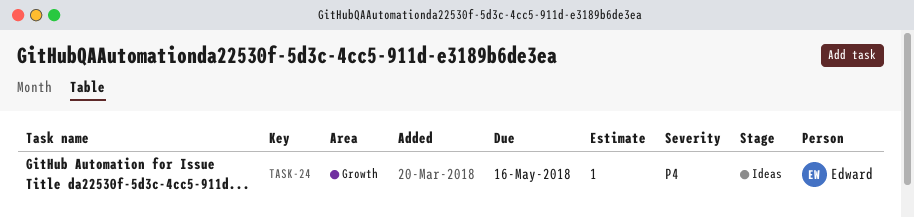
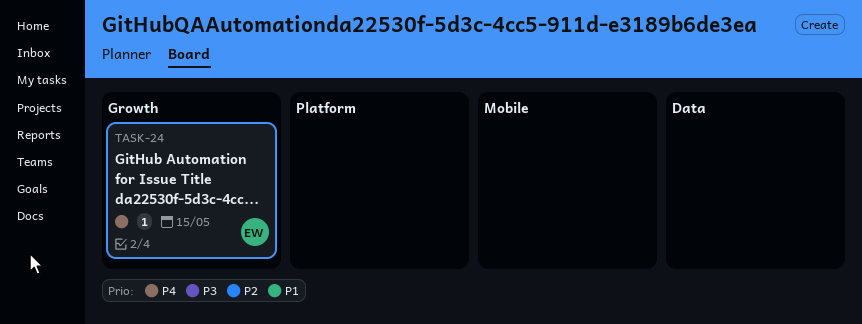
TASK-24, due: May 16 -> May 15

